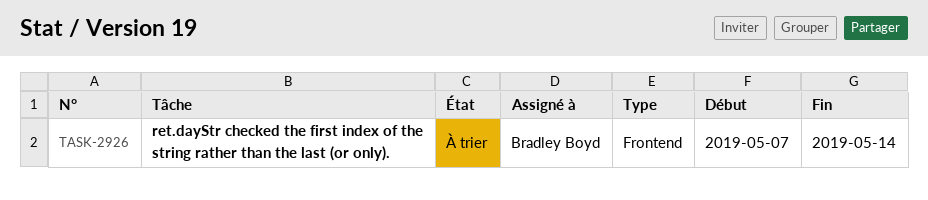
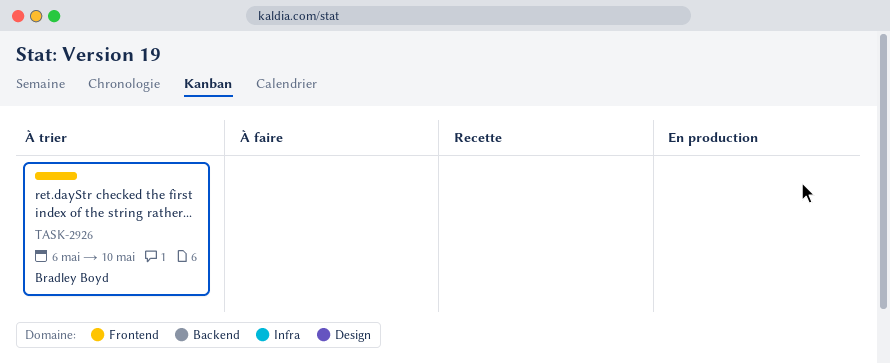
TASK-2926, start: May 7 -> May 6
TASK-2926, due: May 14 -> May 10

